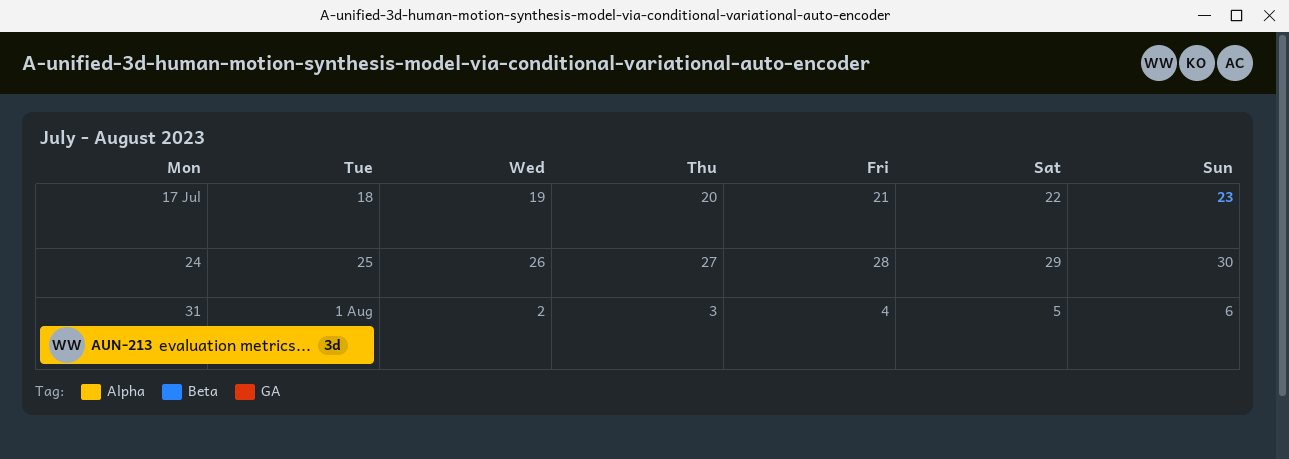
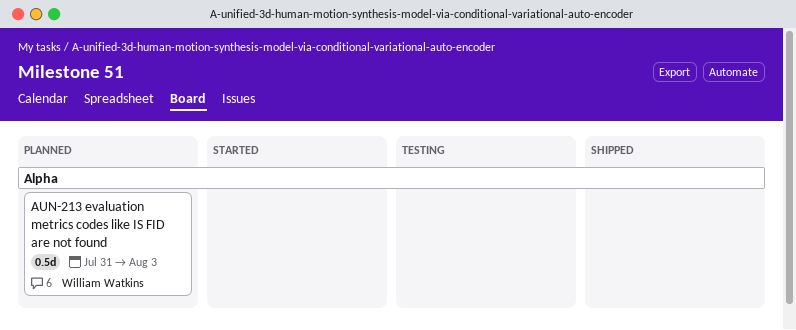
AUN-213, estimate: 3d -> 0.5d
AUN-213, due: Aug 1 -> Aug 3

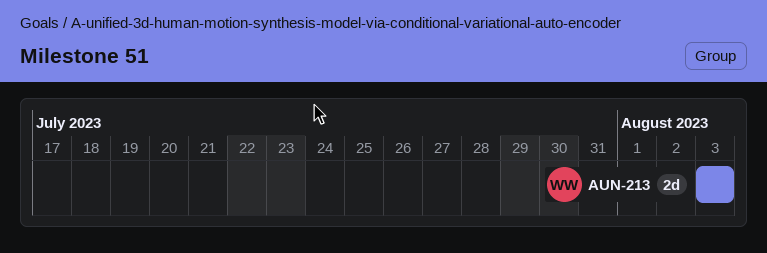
AUN-213, estimate: 0.5d -> 2d
AUN-213, start: Jul 31 -> Aug 3

